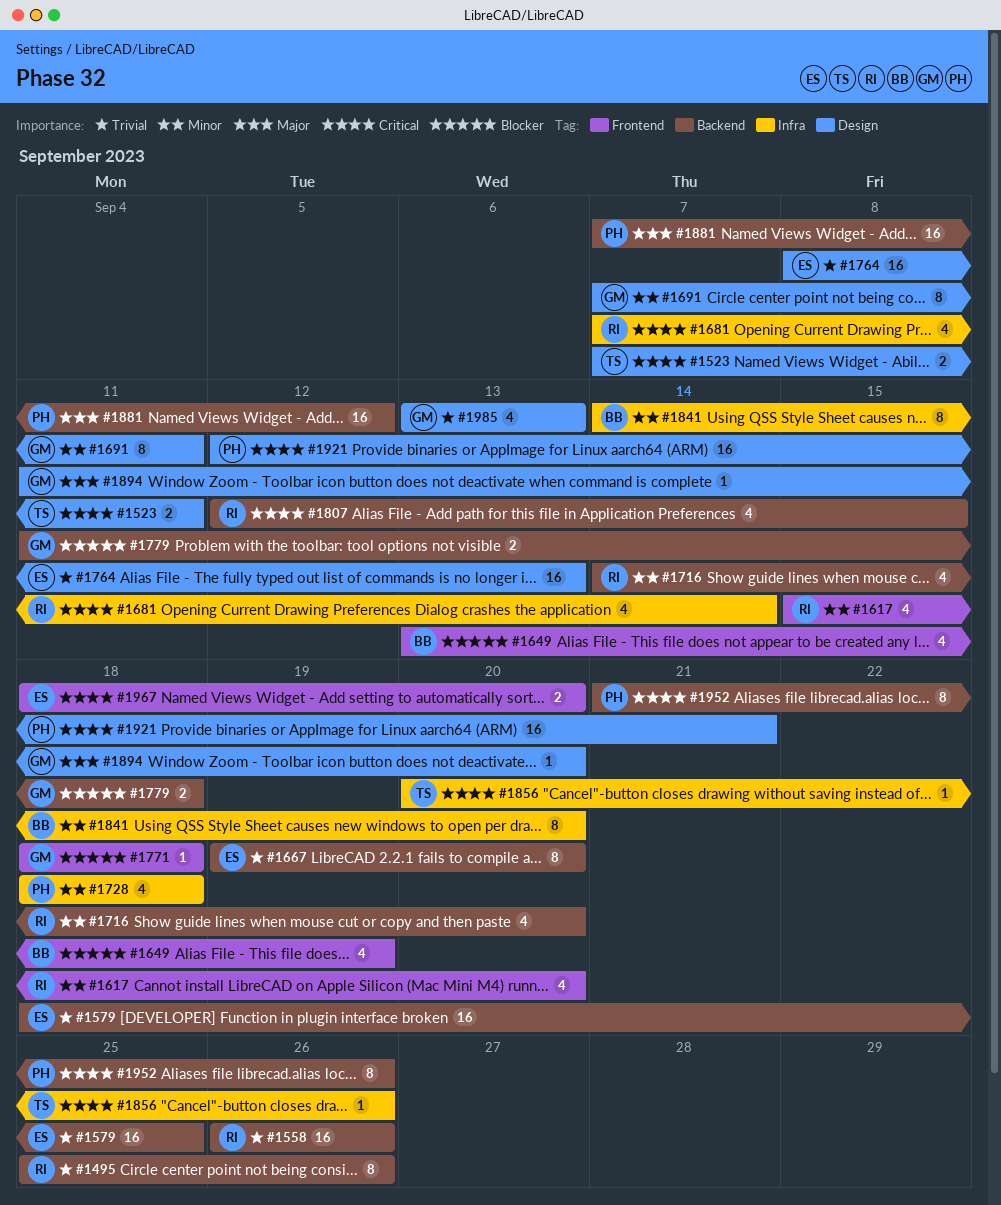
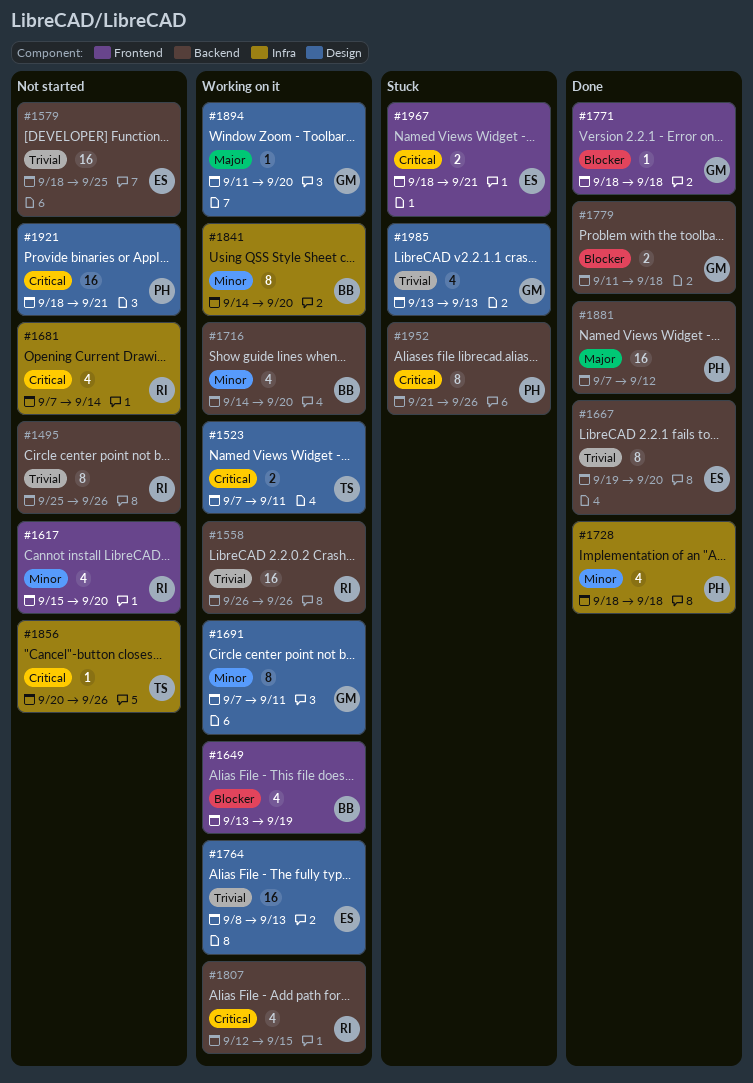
#1716, owner: RI -> BB
#1921, start: Sep 12 -> Sep 18
#1967, due: Sep 20 -> Sep 21

